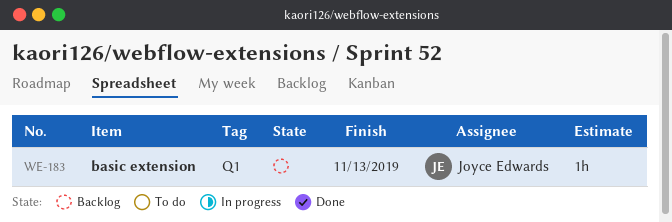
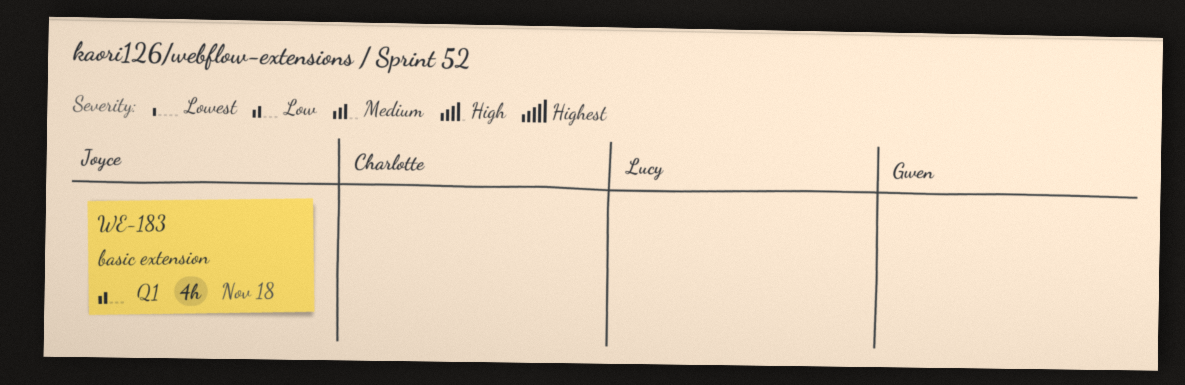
WE-183, estimate: 1h -> 4h
WE-183, due: Nov 13 -> Nov 18

